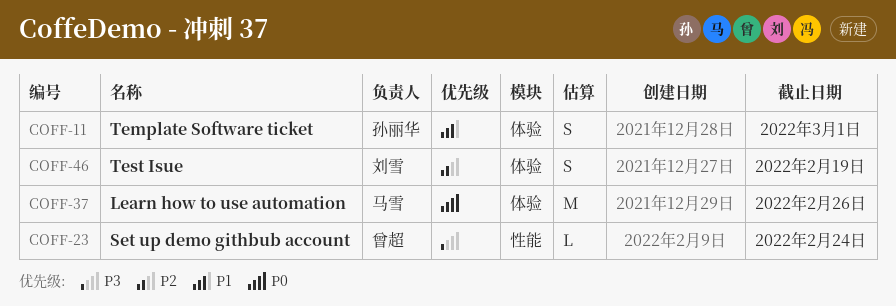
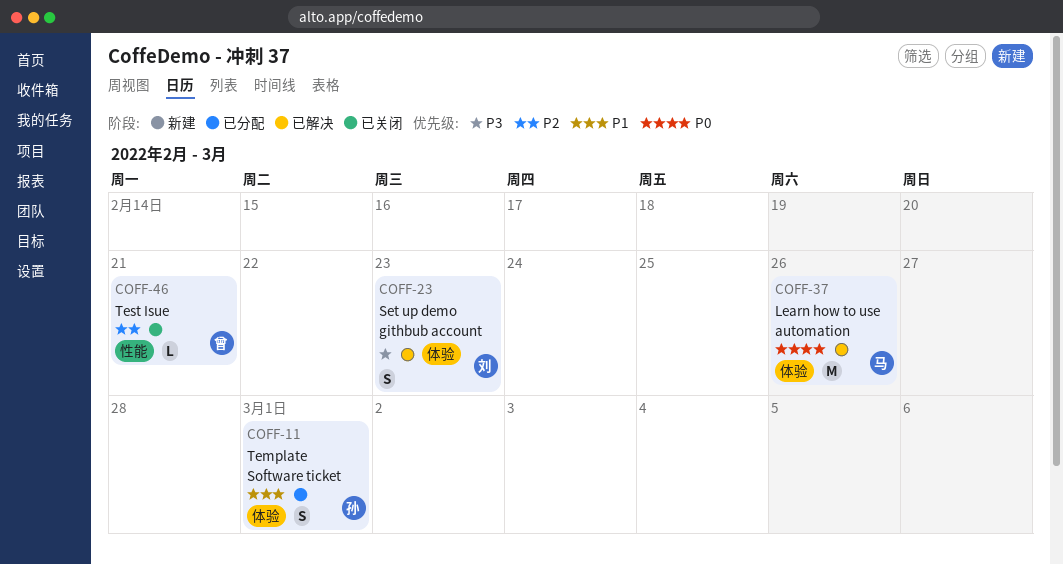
COFF-23, owner: 曾超 -> 刘雪
COFF-23, label: 性能 -> 体验
COFF-23, estimate: L -> S
COFF-23, due: Feb 24 -> Feb 23
COFF-46, owner: 刘雪 -> 曾超
COFF-46, label: 体验 -> 性能
COFF-46, estimate: S -> L
COFF-46, due: Feb 19 -> Feb 21

